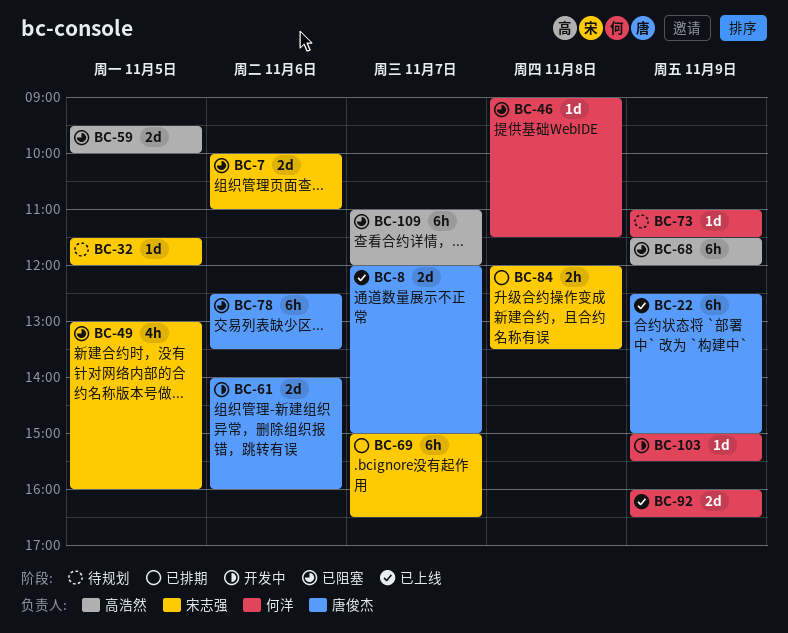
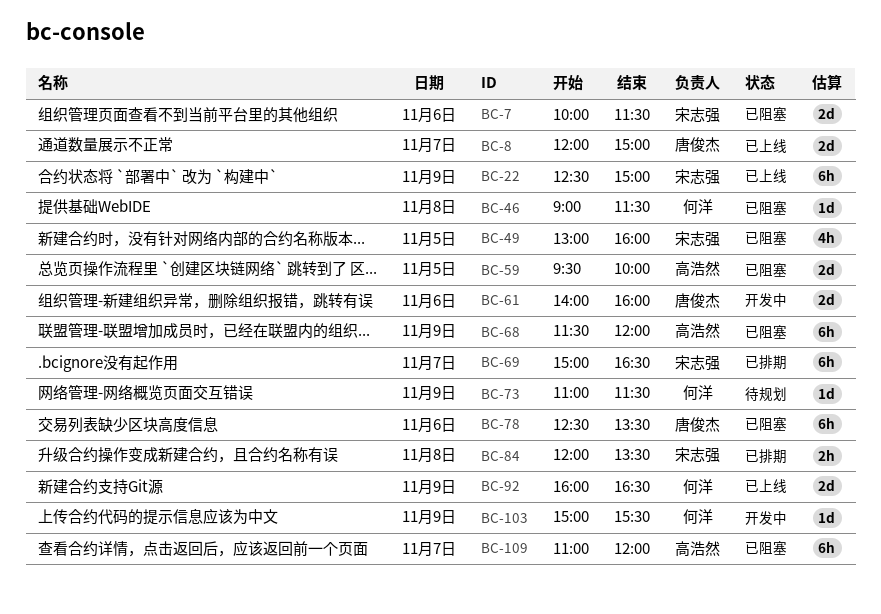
BC-7, ends: 11:00 -> 11:30
BC-22, owner: 唐俊杰 -> 宋志强
BC-32: present -> none

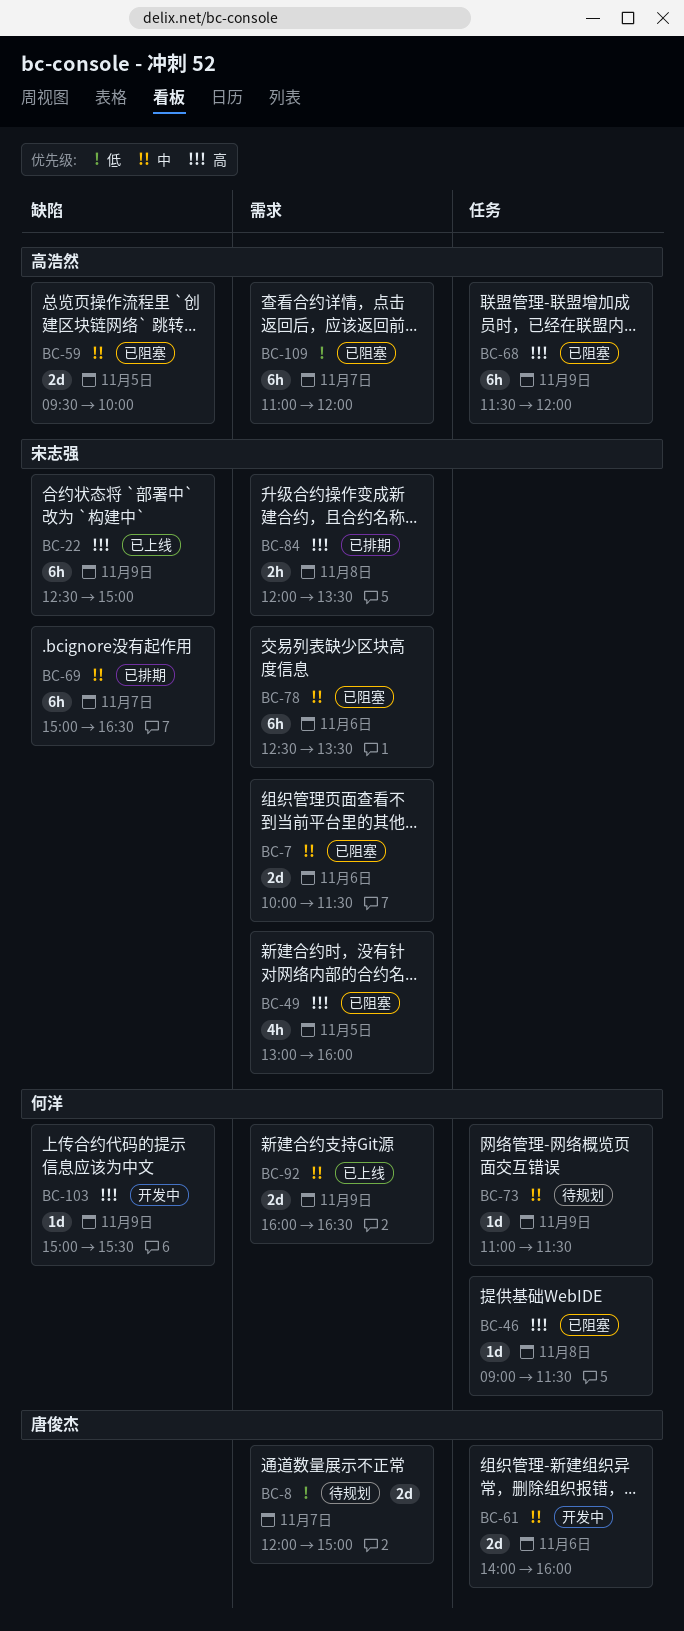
BC-8, status: 已上线 -> 待规划
BC-78, owner: 唐俊杰 -> 宋志强

